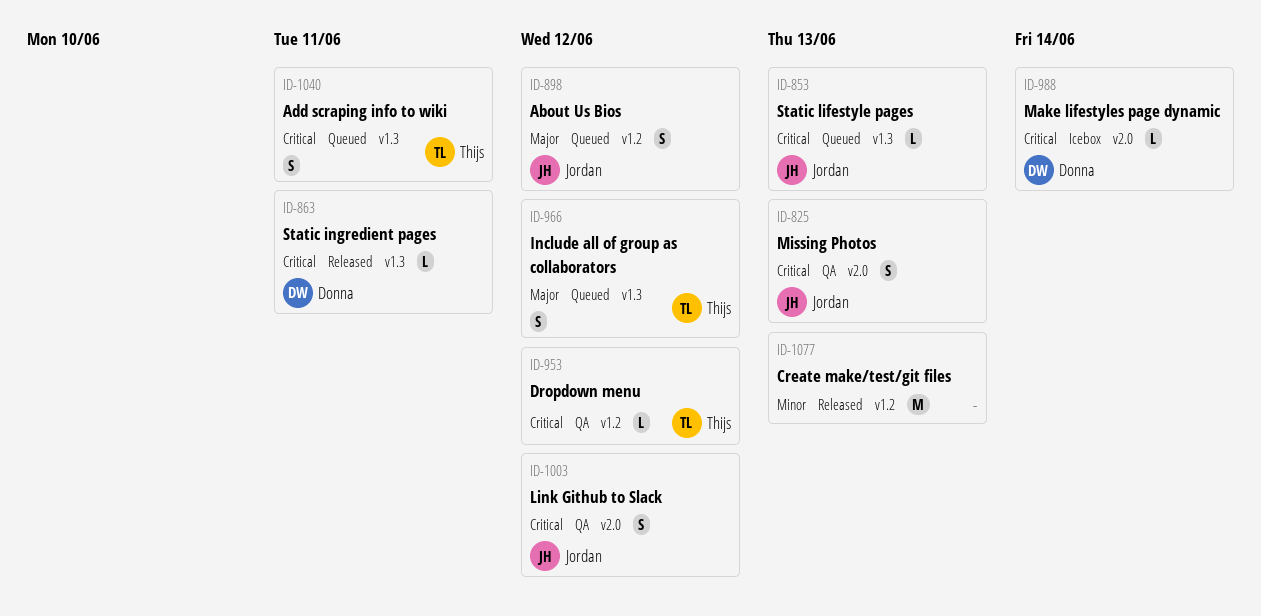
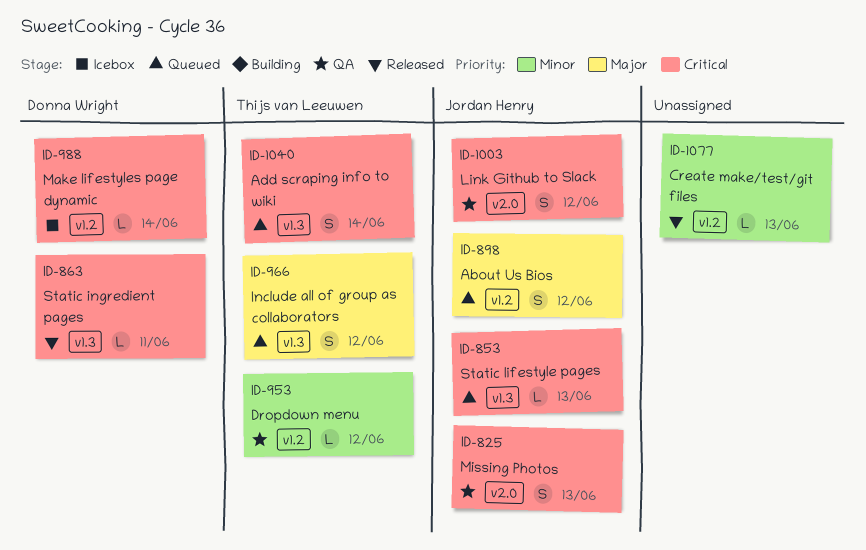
ID-953, priority: Critical -> Minor
ID-988, label: v2.0 -> v1.2
ID-1040, due: Jun 11 -> Jun 14
ID-1077, estimate: M -> L

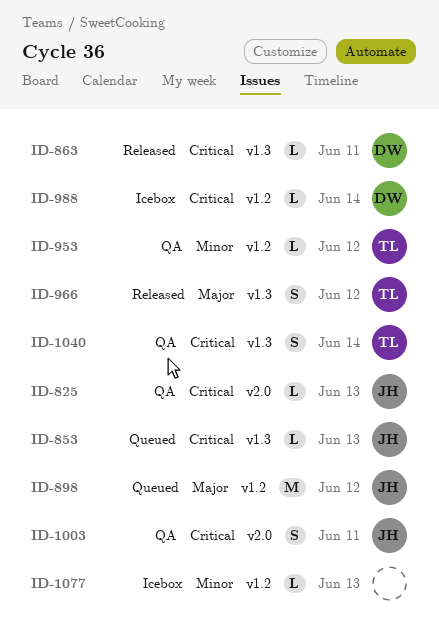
ID-825, estimate: S -> L
ID-898, estimate: S -> M
ID-966, status: Queued -> Released
ID-1003, due: Jun 12 -> Jun 11
ID-1040, status: Queued -> QA
ID-1077, status: Released -> Icebox

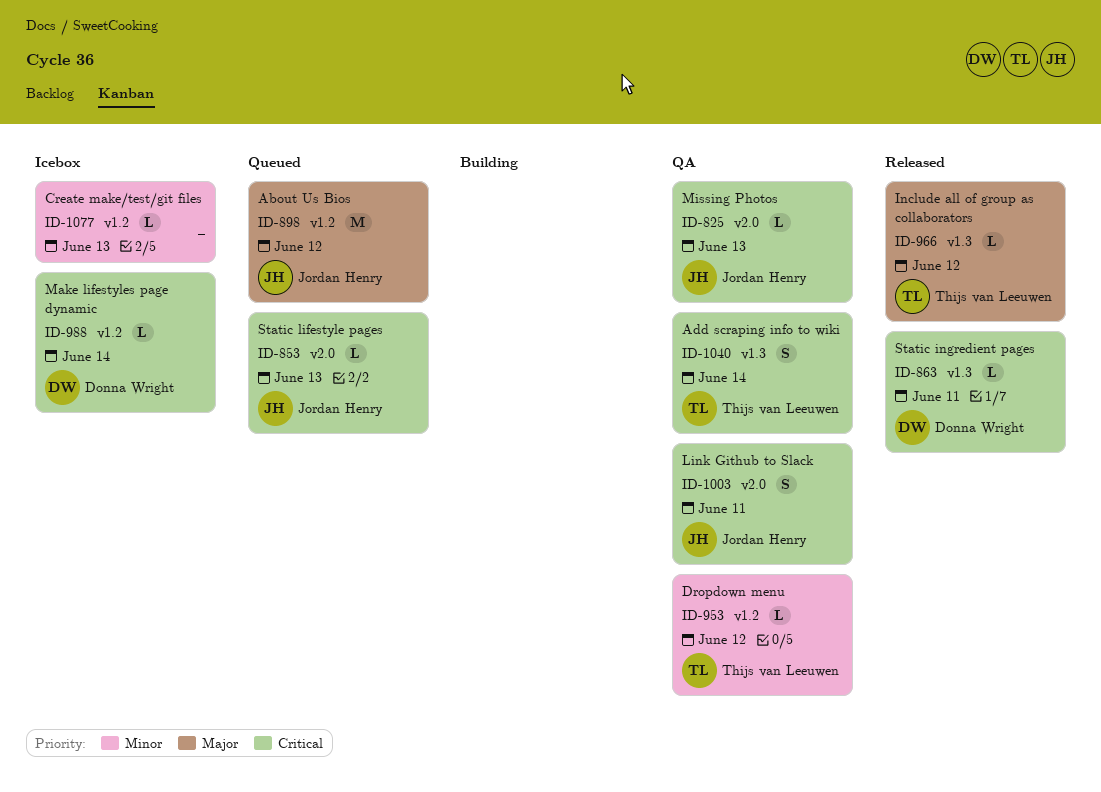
ID-853, label: v1.3 -> v2.0
ID-966, estimate: S -> L

